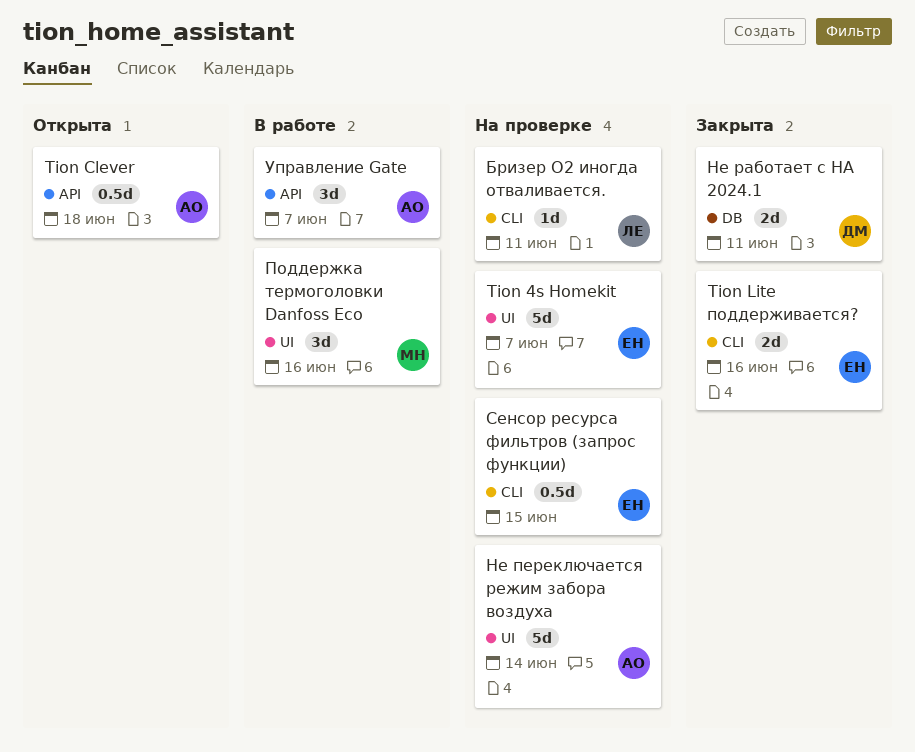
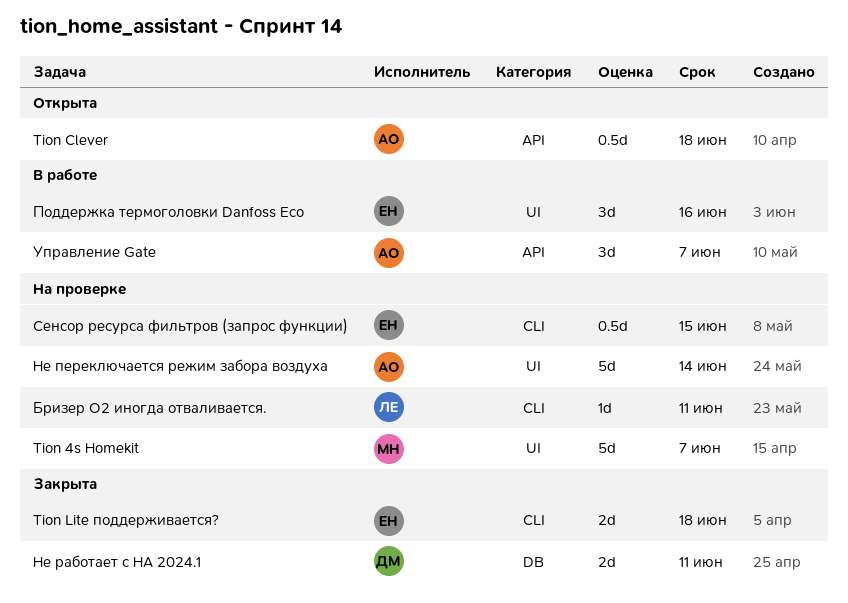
Tion 4s Homekit, owner: ЕН -> МН
Tion Lite поддерживается?, due: Jun 16 -> Jun 18
Поддержка термоголовки Danfoss Eco, owner: МН -> ЕН

